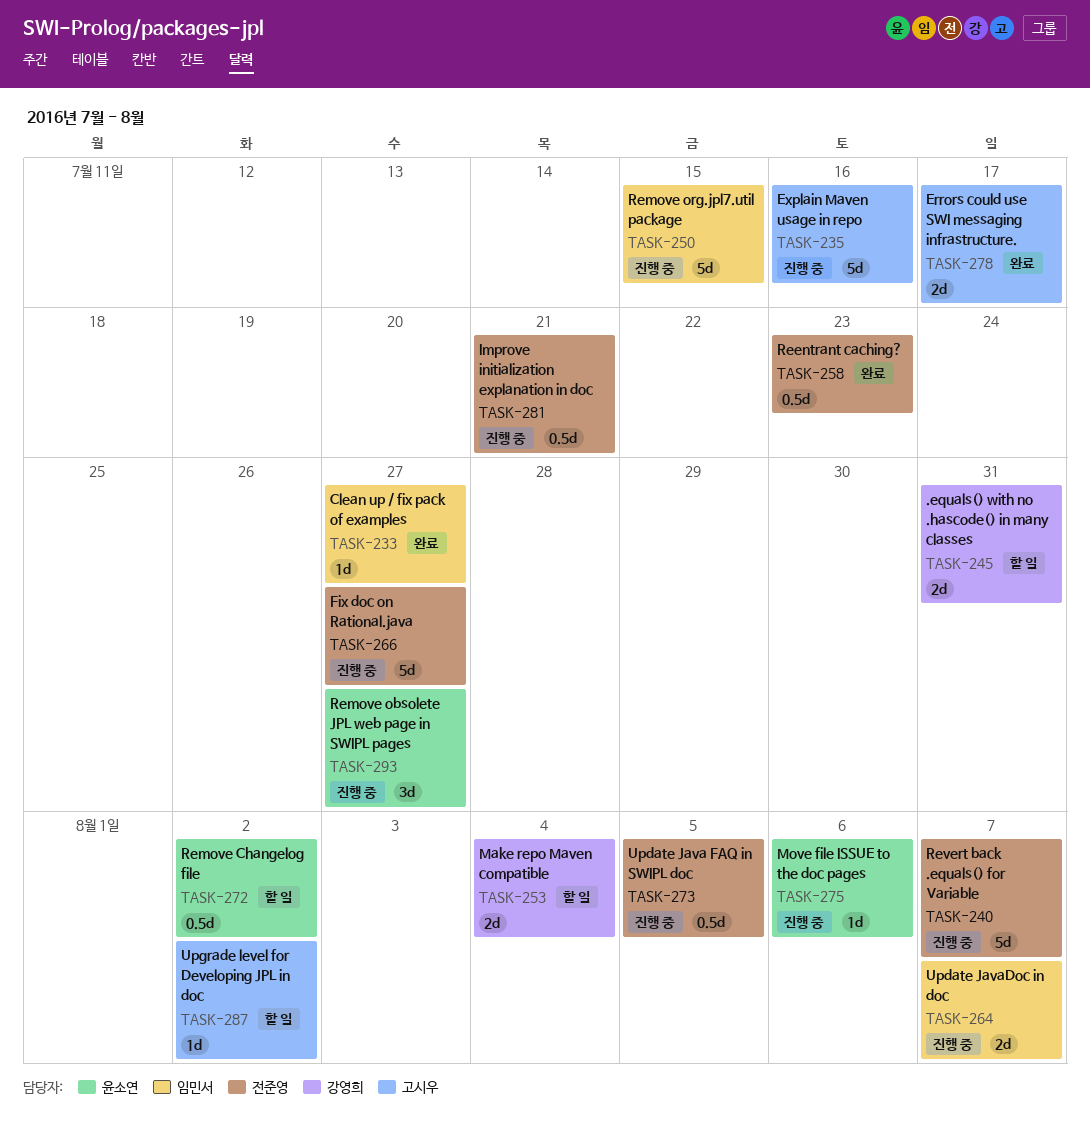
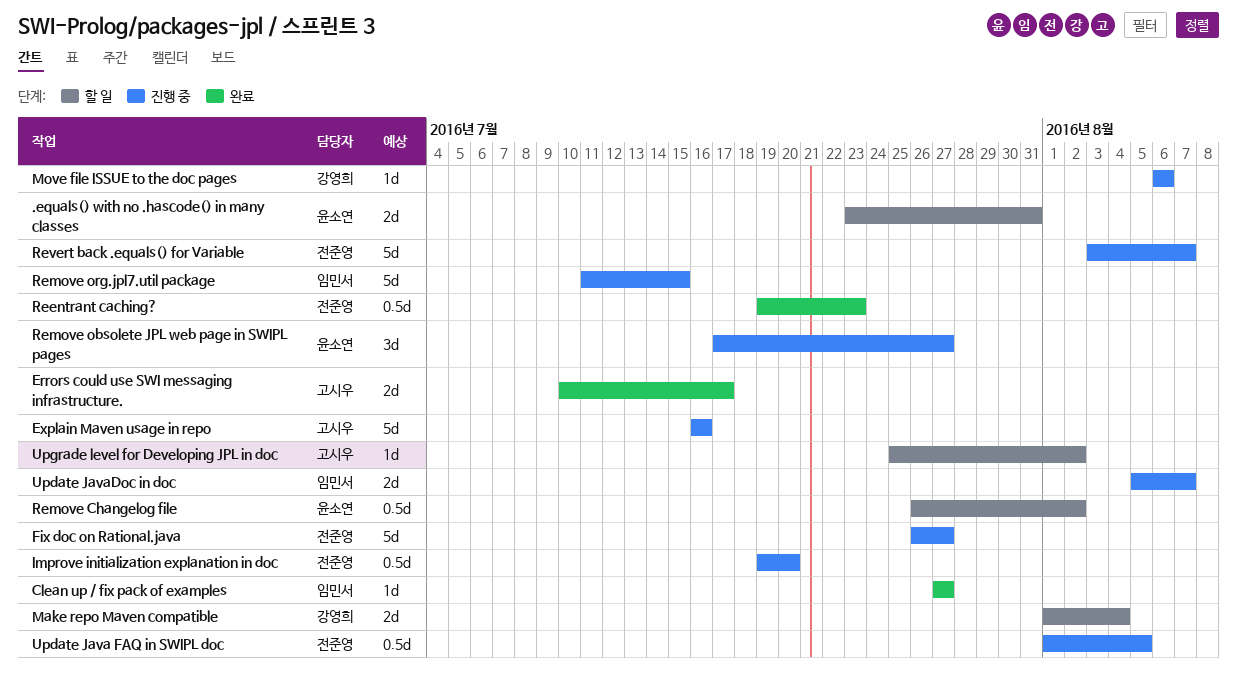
.equals() with no .hascode() in many classes, owner: 강영희 -> 윤소연
Improve initialization explanation in doc, due: Jul 21 -> Jul 20
Move file ISSUE to the doc pages, owner: 윤소연 -> 강영희

